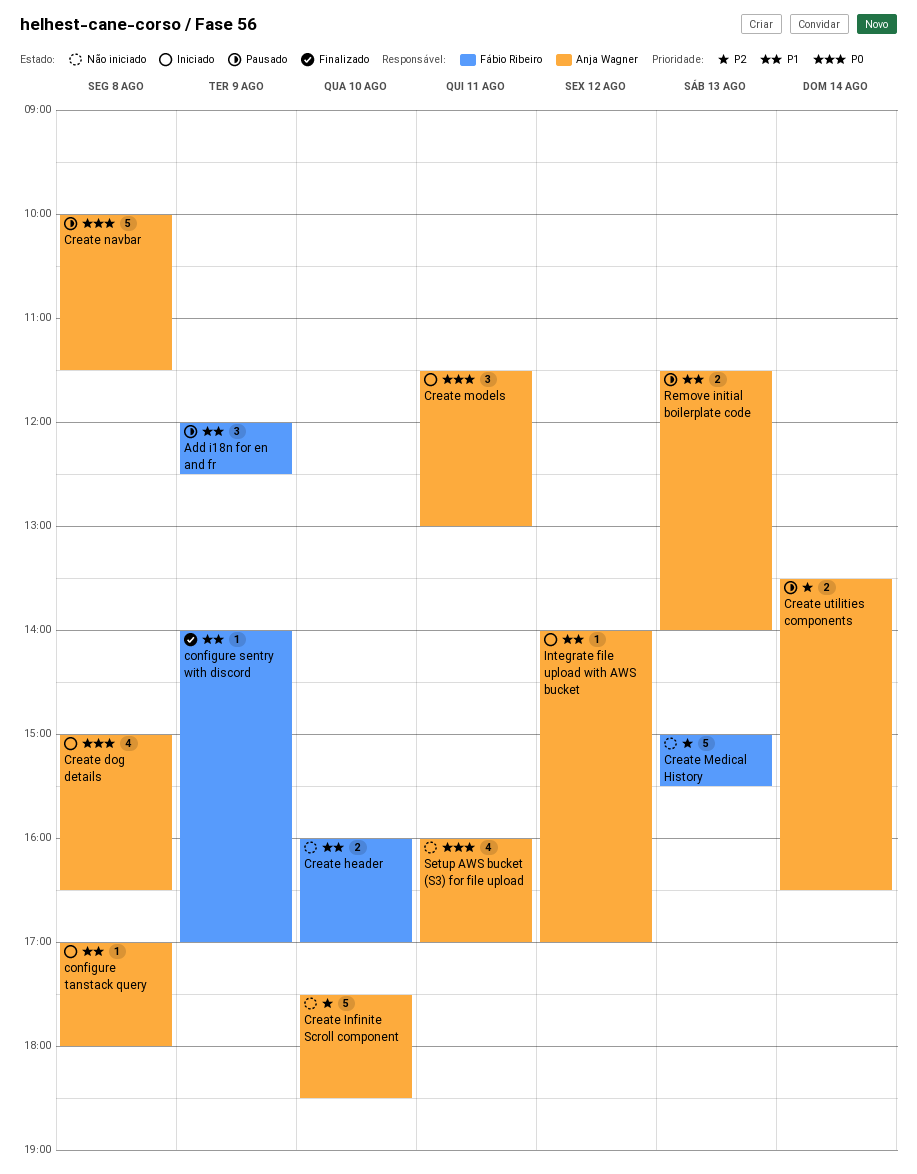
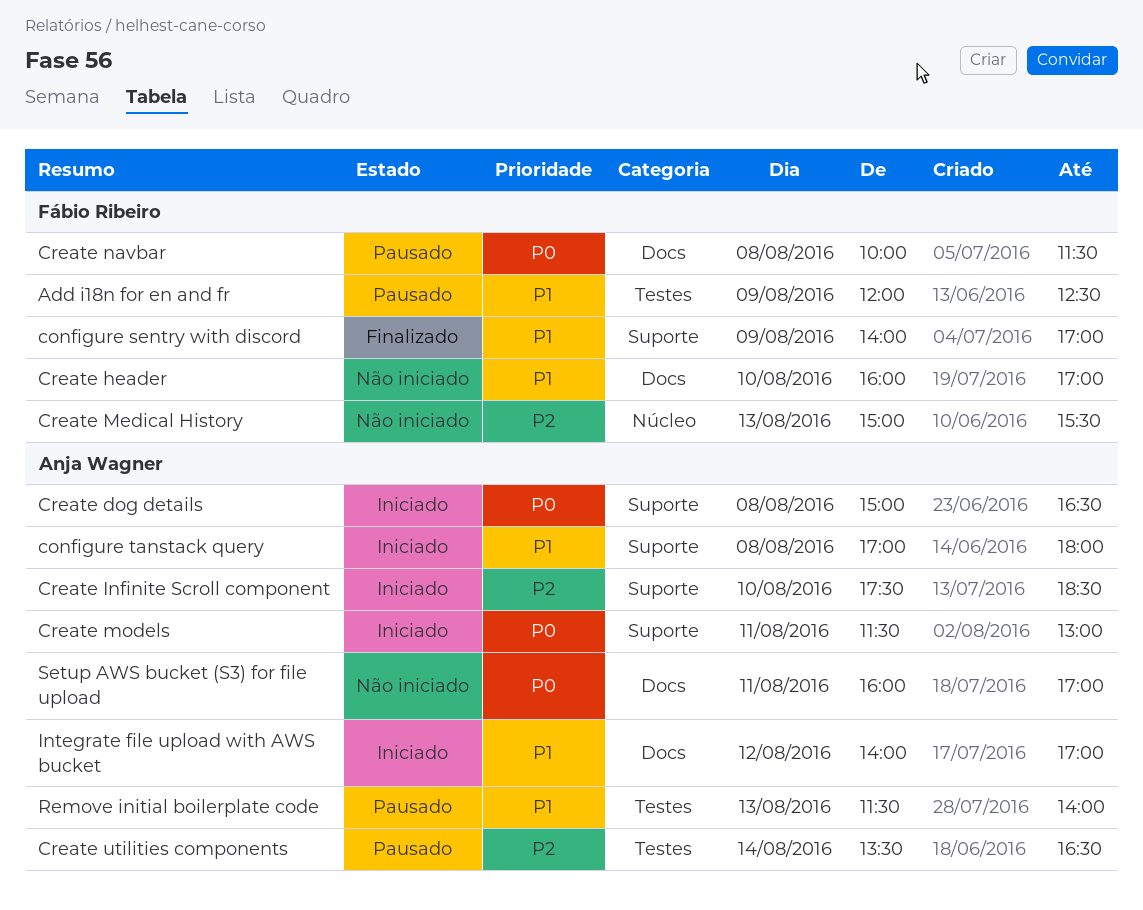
Create Infinite Scroll component, status: Não iniciado -> Iniciado
Create navbar, owner: Anja Wagner -> Fábio Ribeiro

